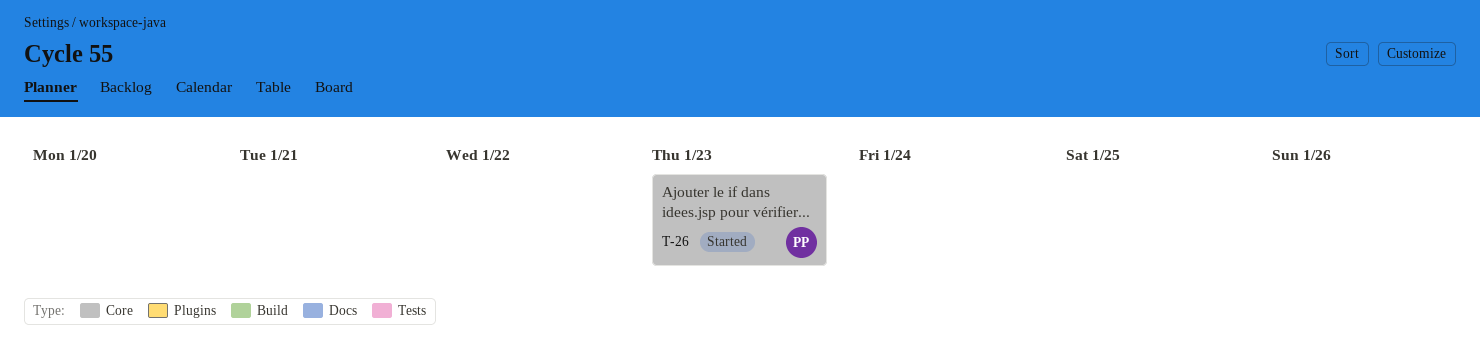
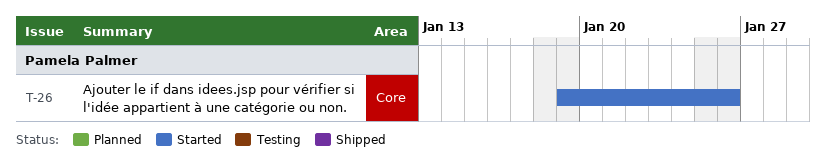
T-26, due: Jan 23 -> Jan 26

